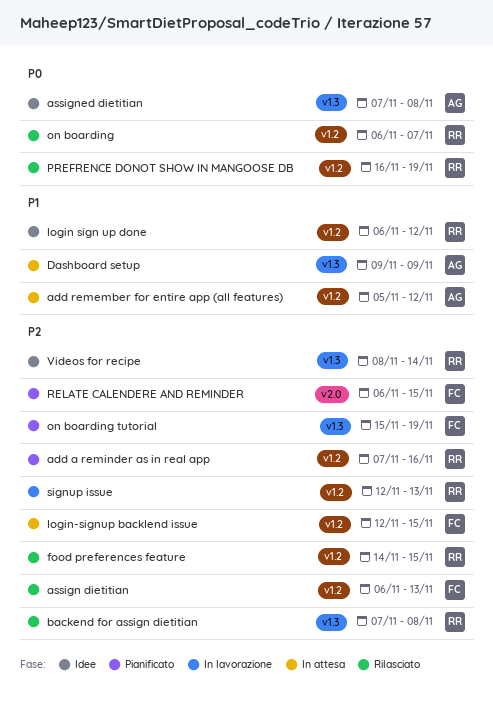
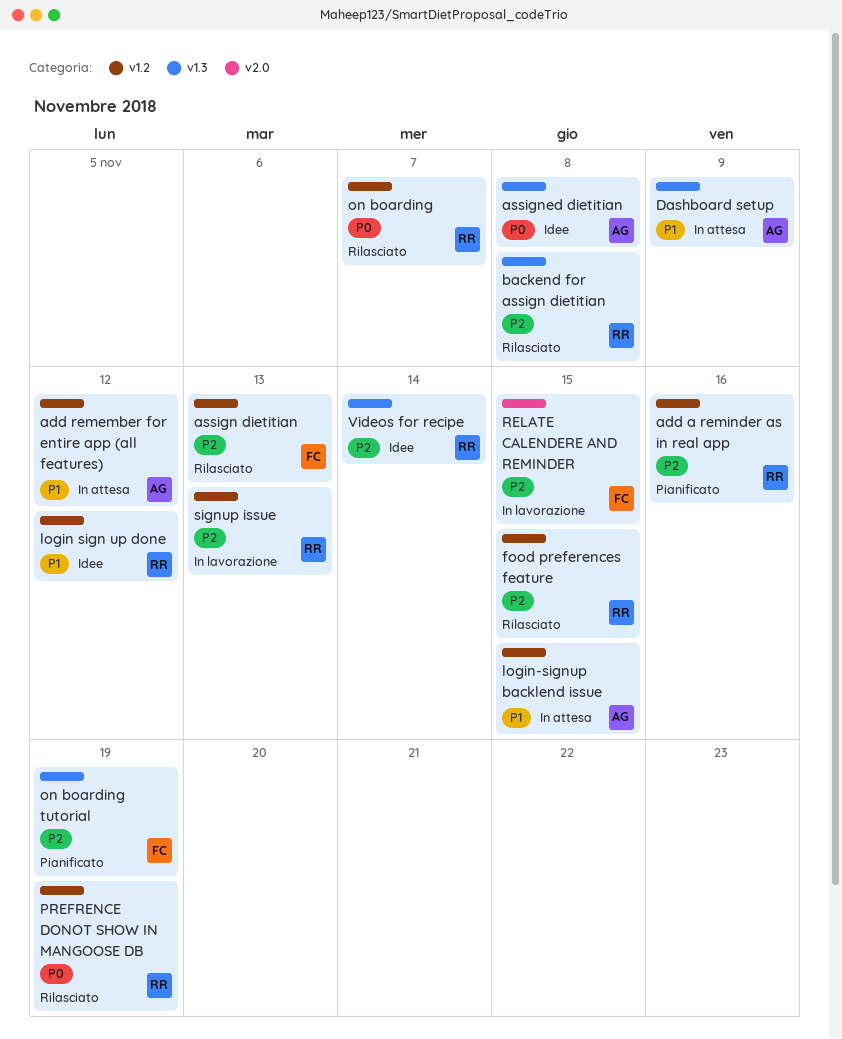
login-signup backlend issue, owner: FC -> AG
login-signup backlend issue, priority: P2 -> P1
RELATE CALENDERE AND REMINDER, status: Pianificato -> In lavorazione

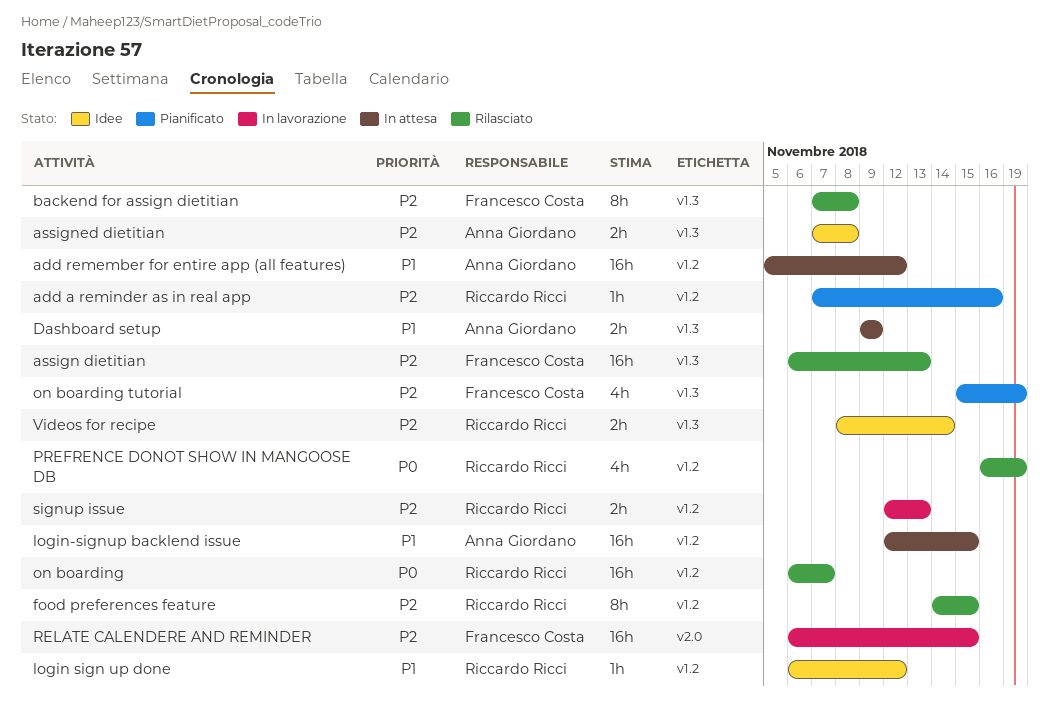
assign dietitian, label: v1.2 -> v1.3
assigned dietitian, priority: P0 -> P2
backend for assign dietitian, owner: Riccardo Ricci -> Francesco Costa

